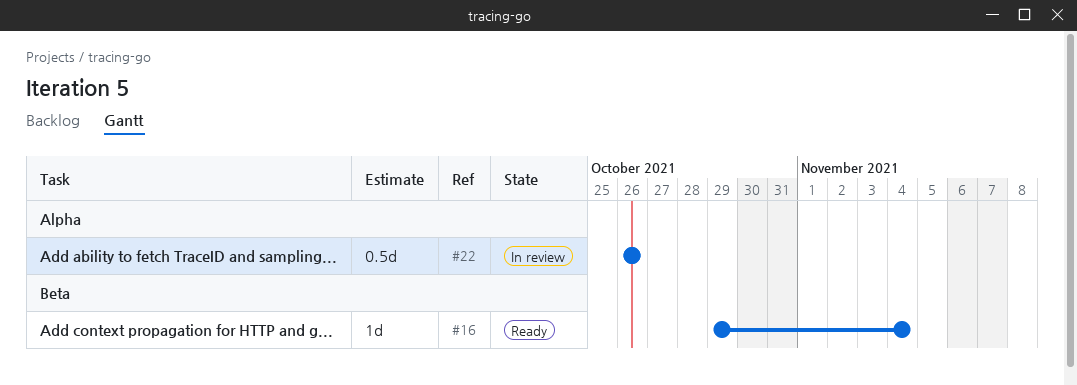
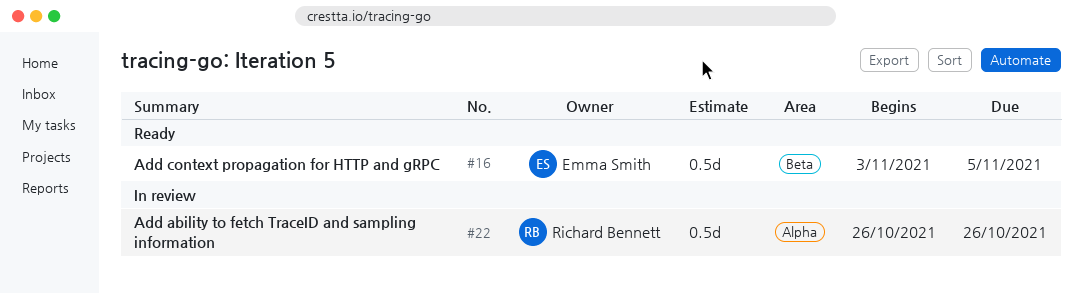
#16, estimate: 1d -> 0.5d
#16, start: Oct 29 -> Nov 3
#16, due: Nov 4 -> Nov 5

